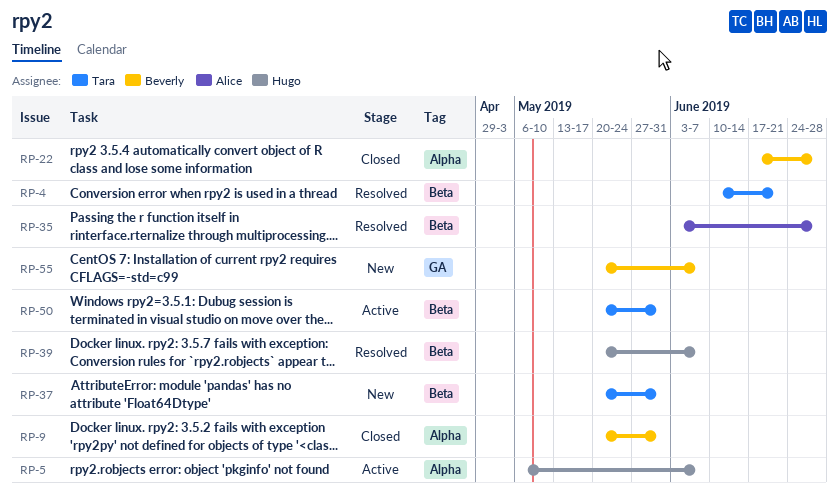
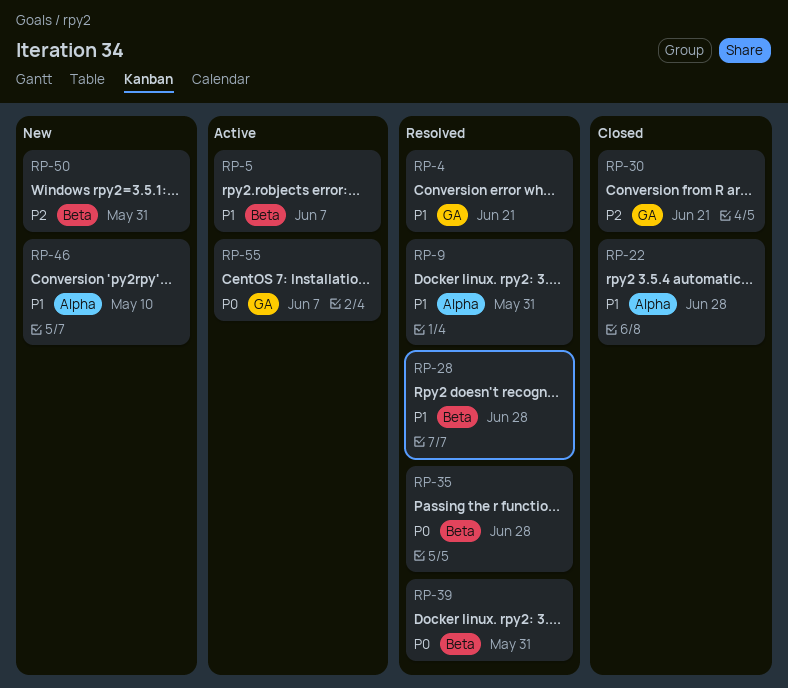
RP-4, label: Beta -> GA
RP-5, label: Alpha -> Beta
RP-9, status: Closed -> Resolved
RP-28: none -> present
RP-30: none -> present
RP-37: present -> none
RP-39, due: Jun 7 -> May 31
RP-46: none -> present
RP-50, status: Active -> New
RP-55, status: New -> Active

